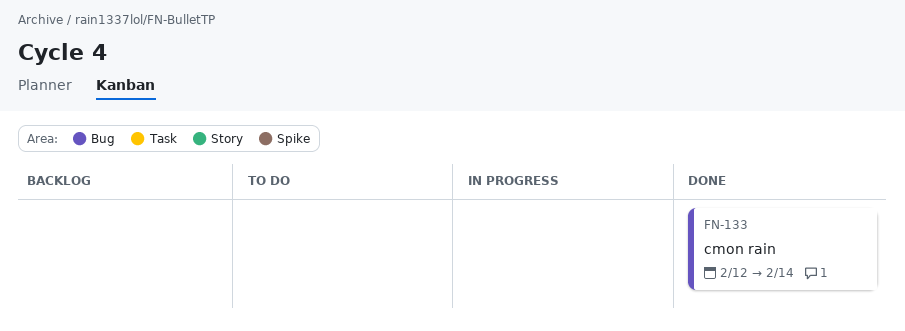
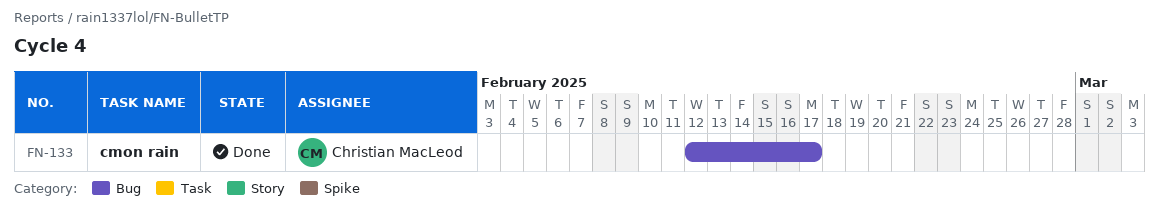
FN-133, due: Feb 14 -> Feb 17

